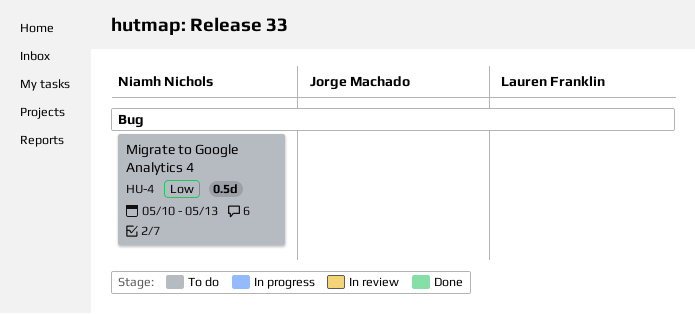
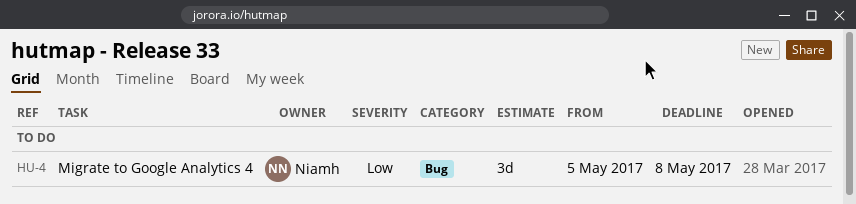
HU-4, estimate: 0.5d -> 3d
HU-4, start: May 10 -> May 5
HU-4, due: May 13 -> May 8

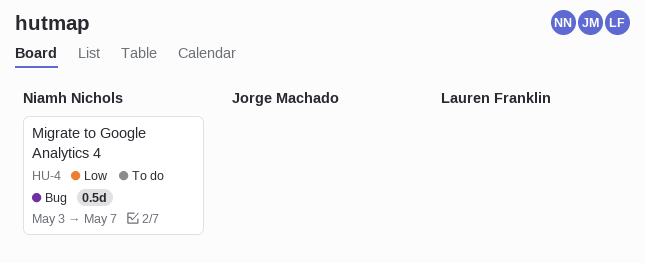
HU-4, estimate: 3d -> 0.5d
HU-4, start: May 5 -> May 3
HU-4, due: May 8 -> May 7

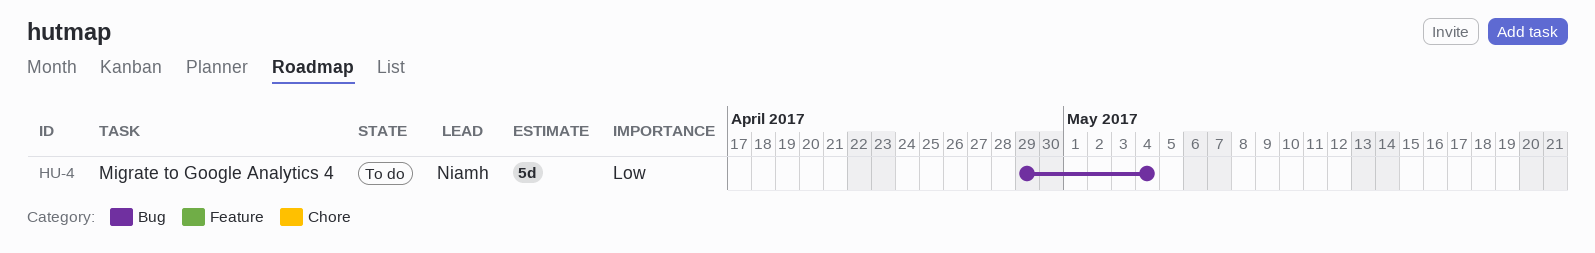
HU-4, estimate: 0.5d -> 5d
HU-4, start: May 3 -> Apr 29
HU-4, due: May 7 -> May 4

